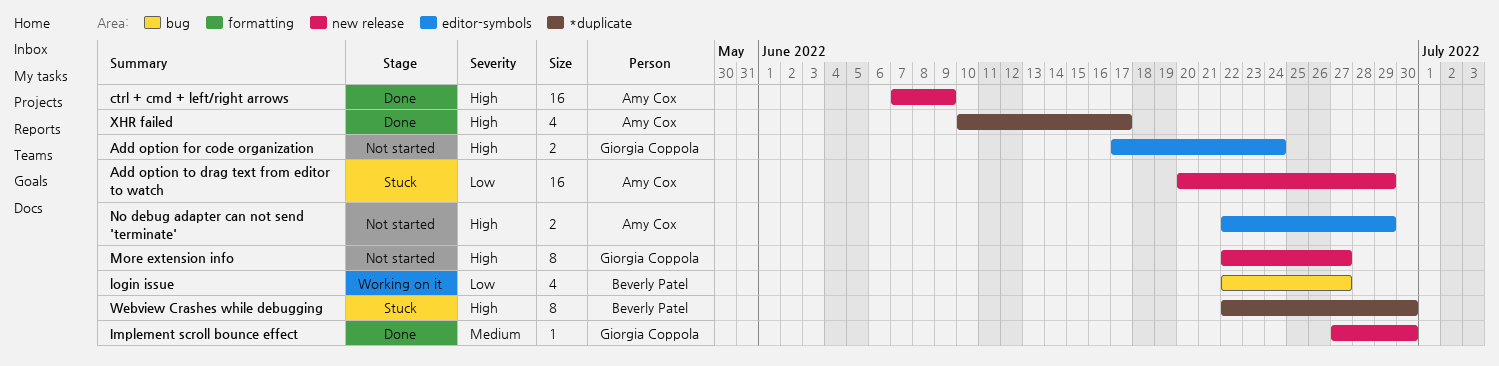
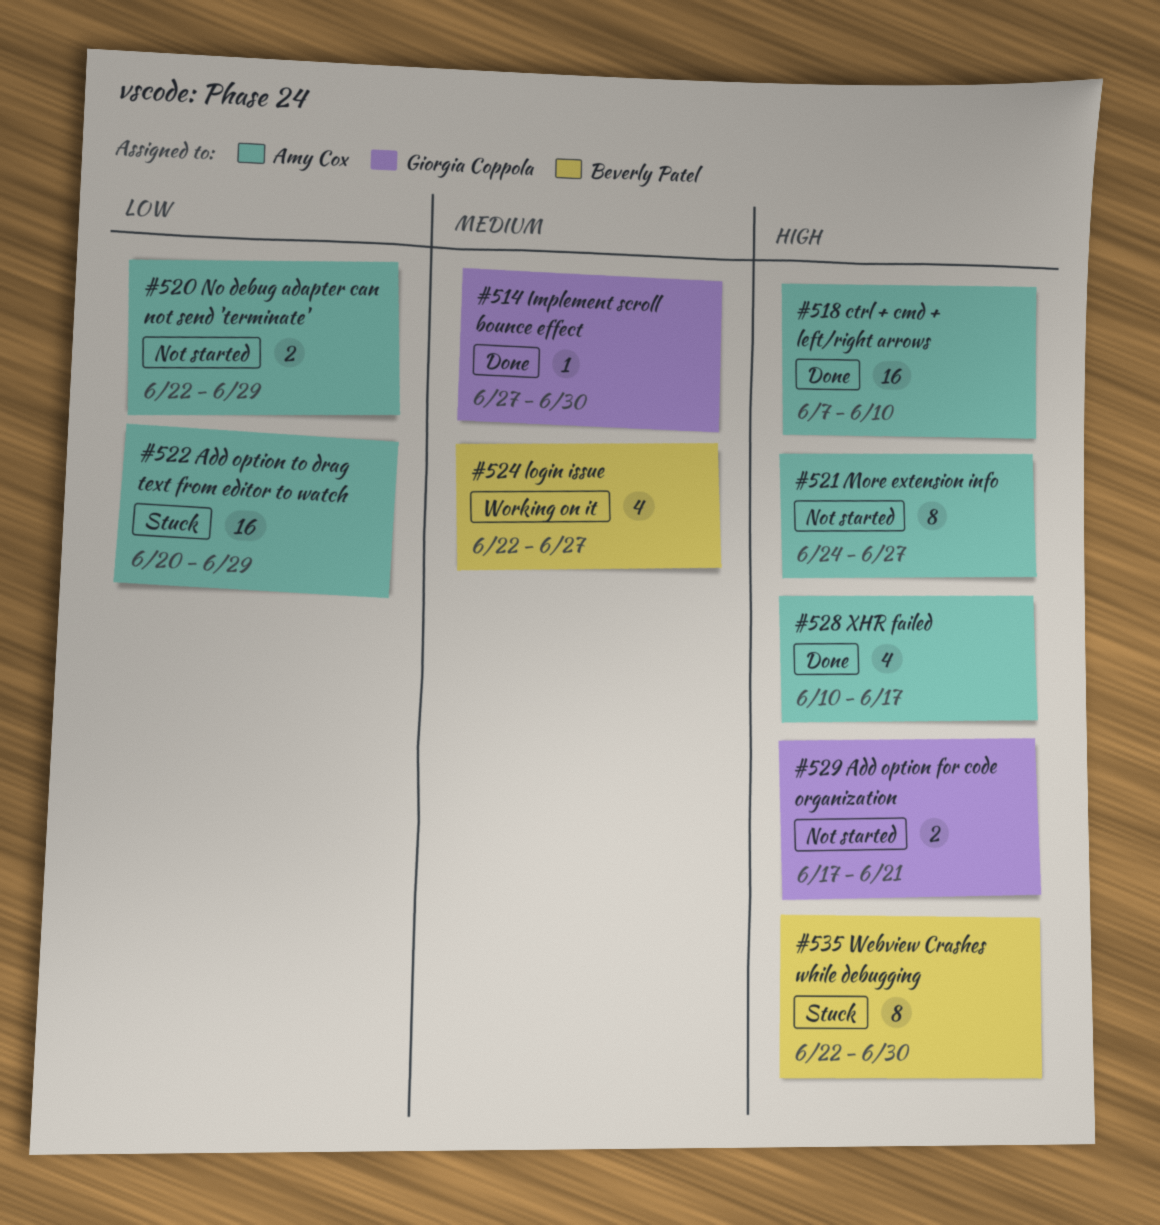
Add option for code organization, due: Jun 24 -> Jun 21
ctrl + cmd + left/right arrows, due: Jun 9 -> Jun 10
login issue, priority: Low -> Medium
More extension info, owner: Giorgia Coppola -> Amy Cox
More extension info, start: Jun 22 -> Jun 24
No debug adapter can not send 'terminate', priority: High -> Low

